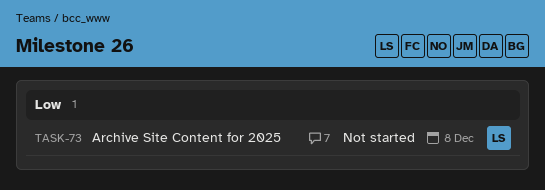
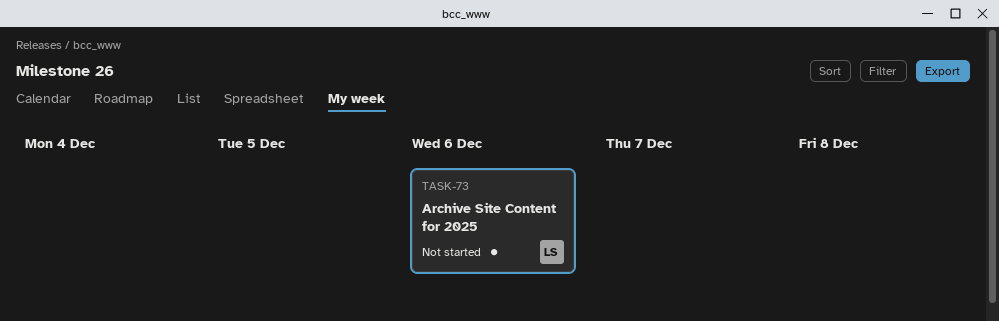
TASK-73, due: Dec 8 -> Dec 6

